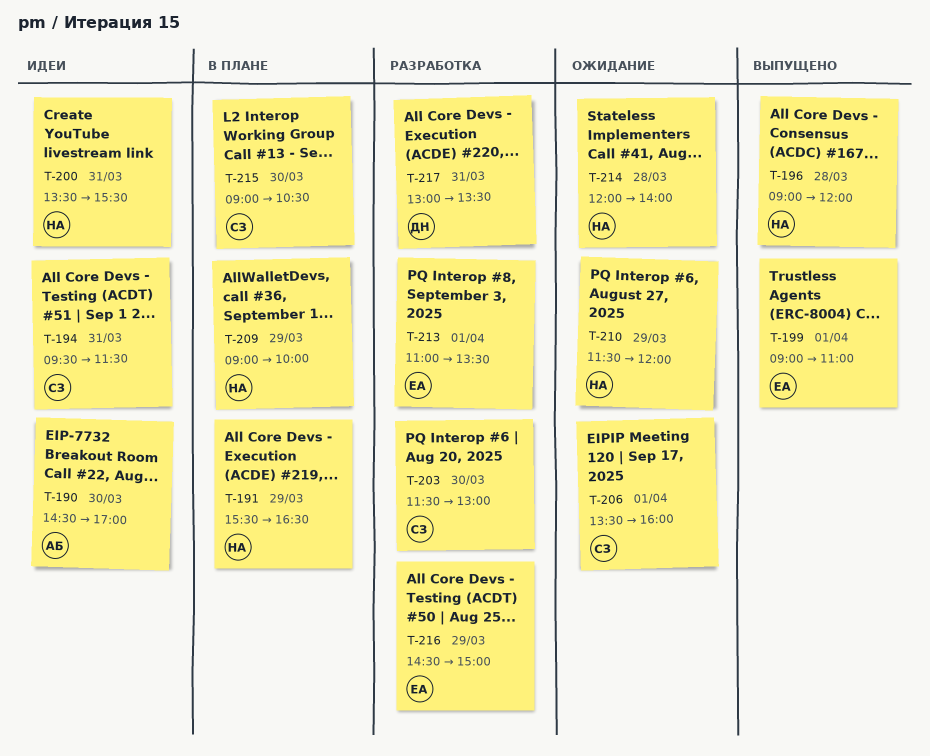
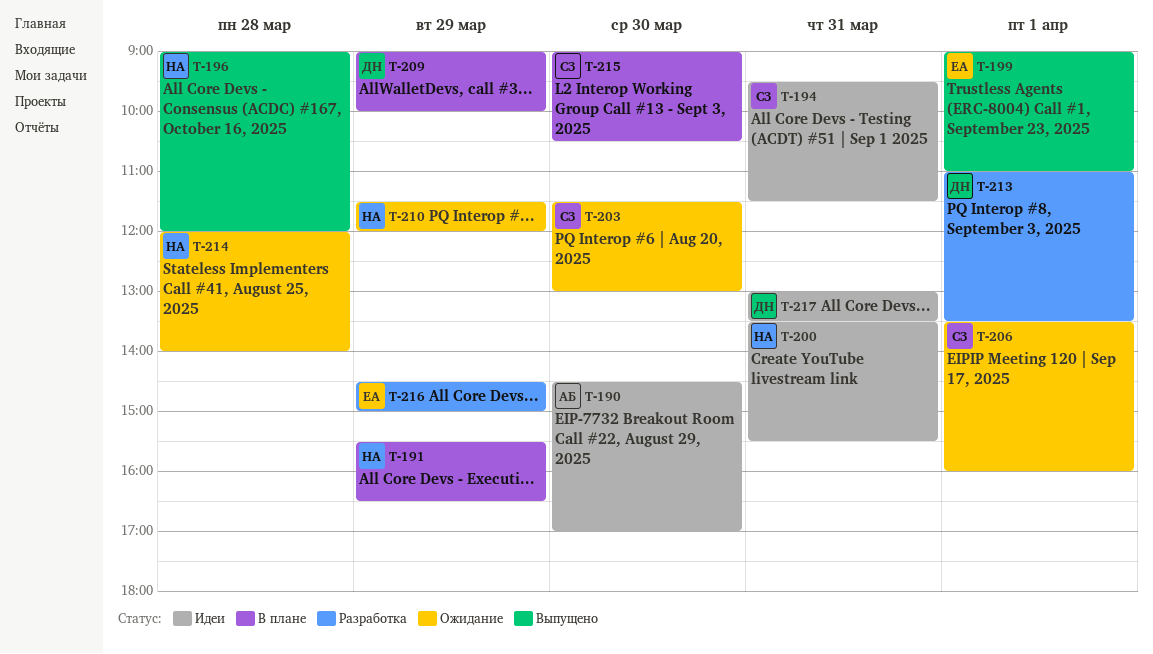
T-203, status: Разработка -> Ожидание
T-209, owner: НА -> ДН
T-213, owner: ЕА -> ДН
T-217, status: Разработка -> Идеи

